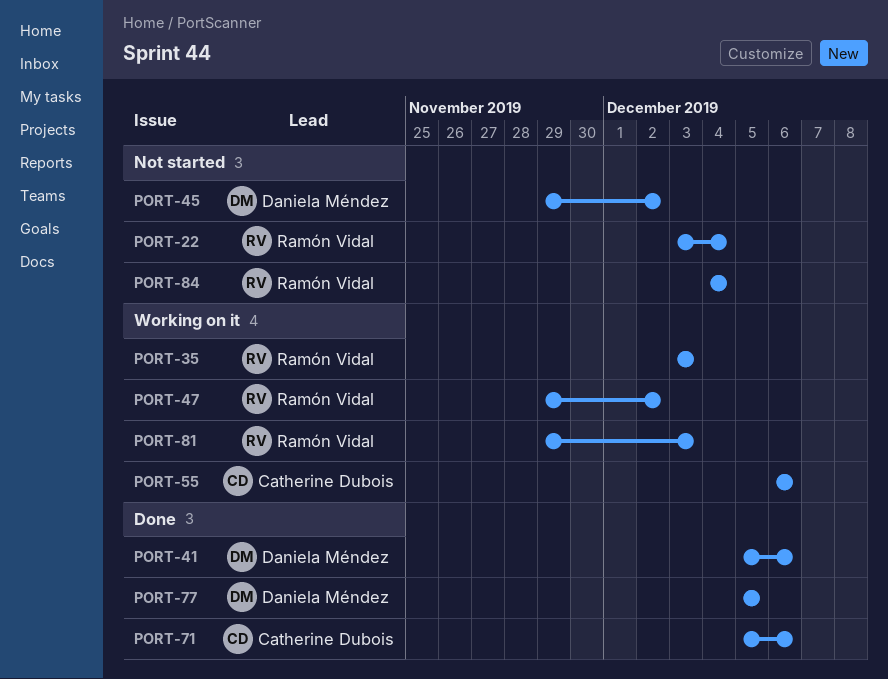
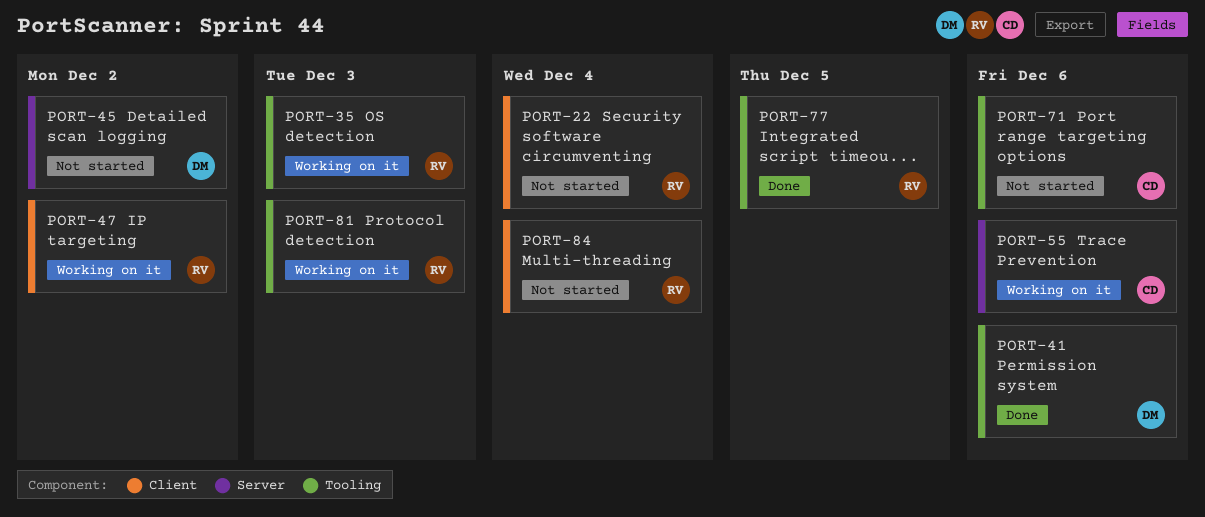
PORT-71, status: Done -> Not started
PORT-77, owner: Daniela Méndez -> Ramón Vidal

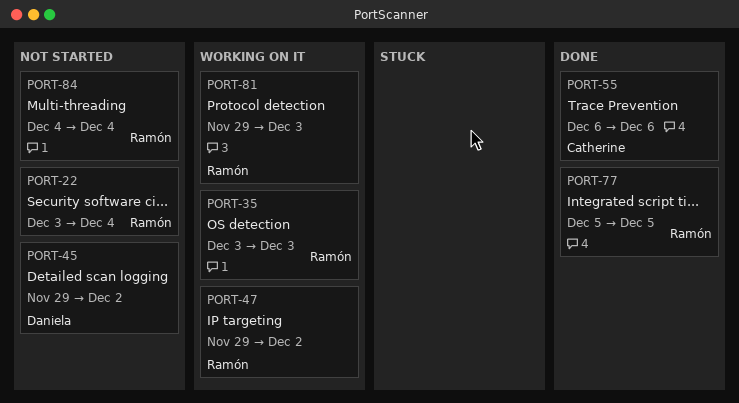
PORT-41: present -> none
PORT-55, status: Working on it -> Done
PORT-71: present -> none

